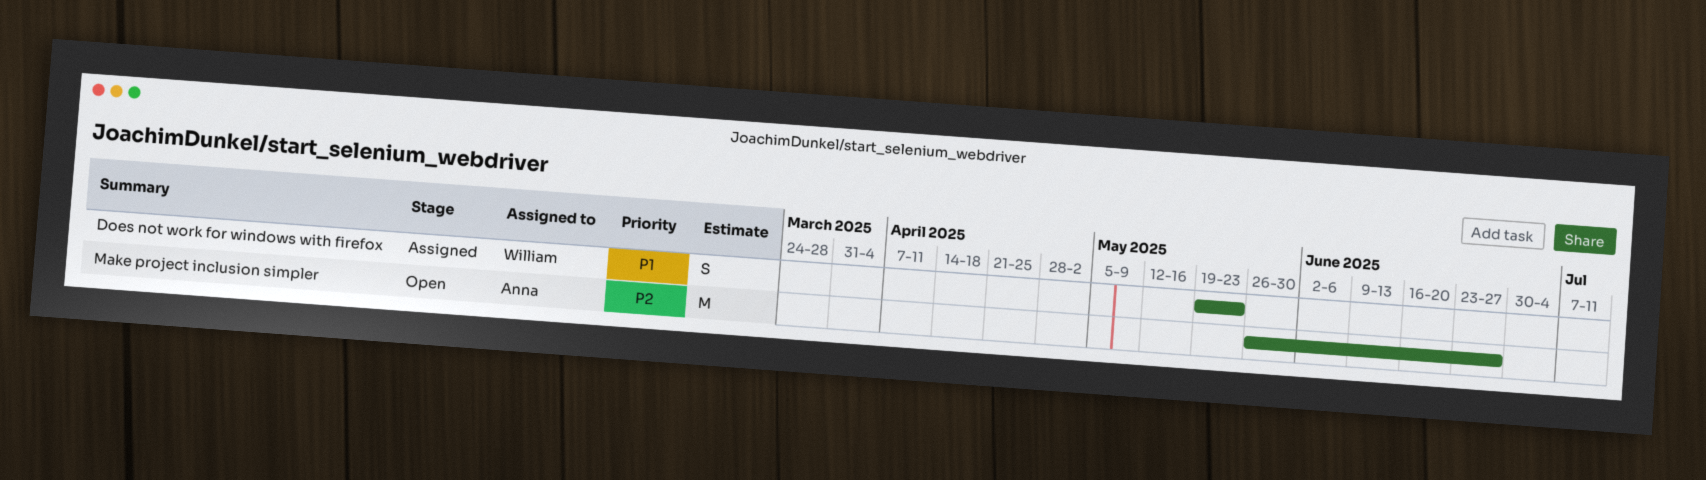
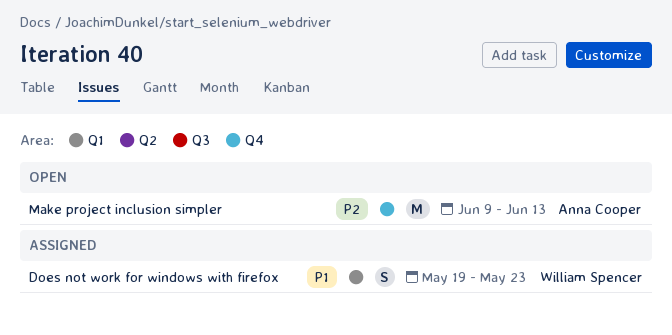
Make project inclusion simpler, start: May 26 -> Jun 9
Make project inclusion simpler, due: Jun 27 -> Jun 13

